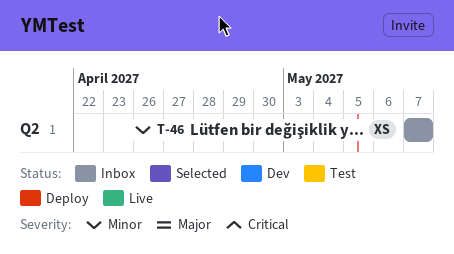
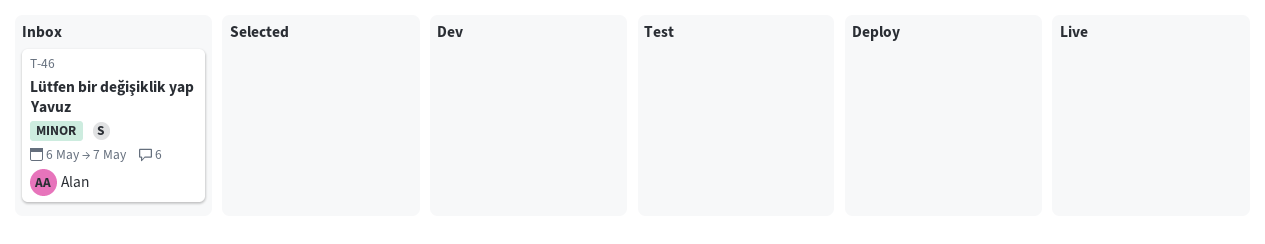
T-46, estimate: XS -> S
T-46, start: May 7 -> May 6

